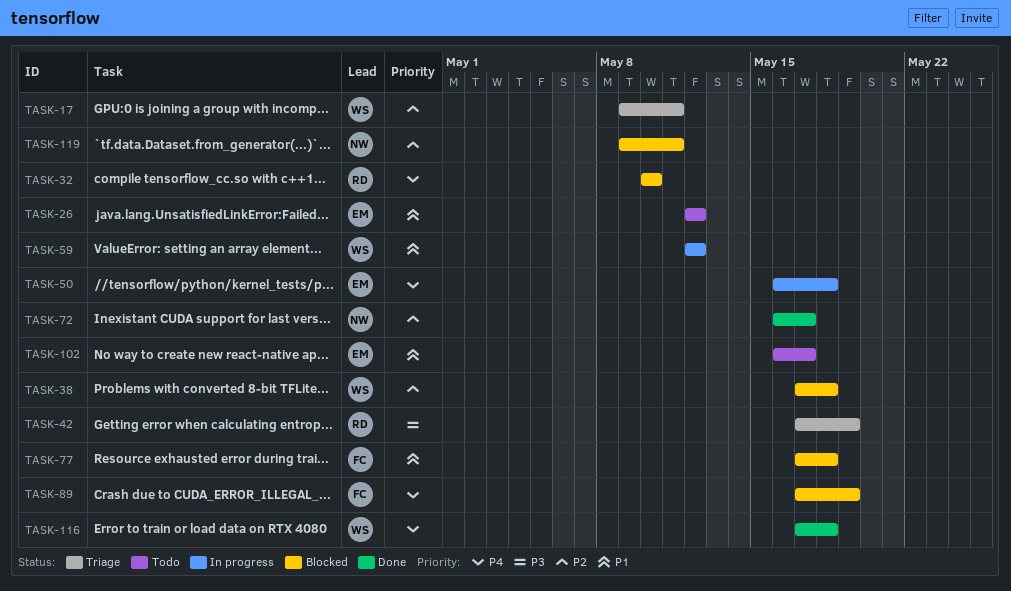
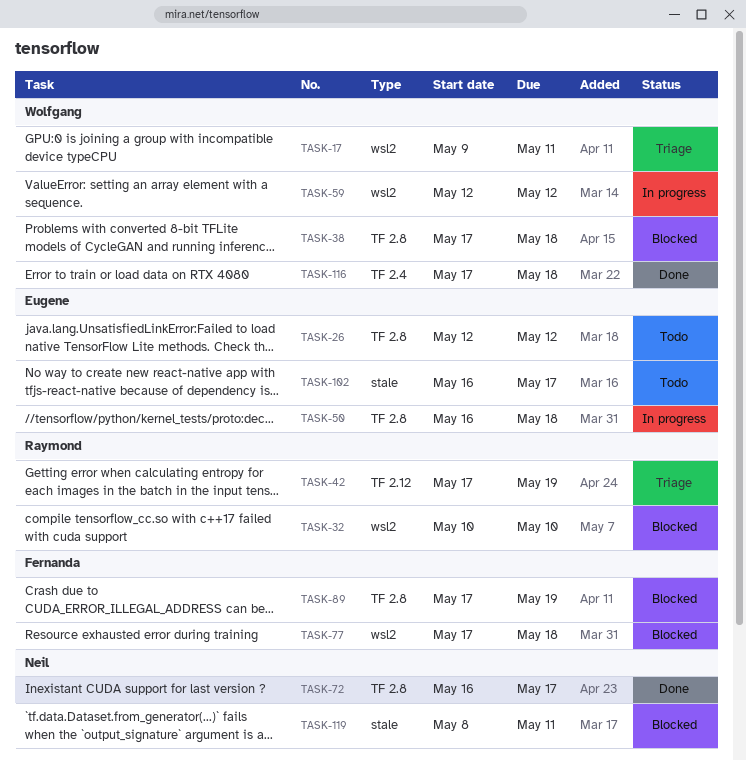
TASK-119, start: May 9 -> May 8

